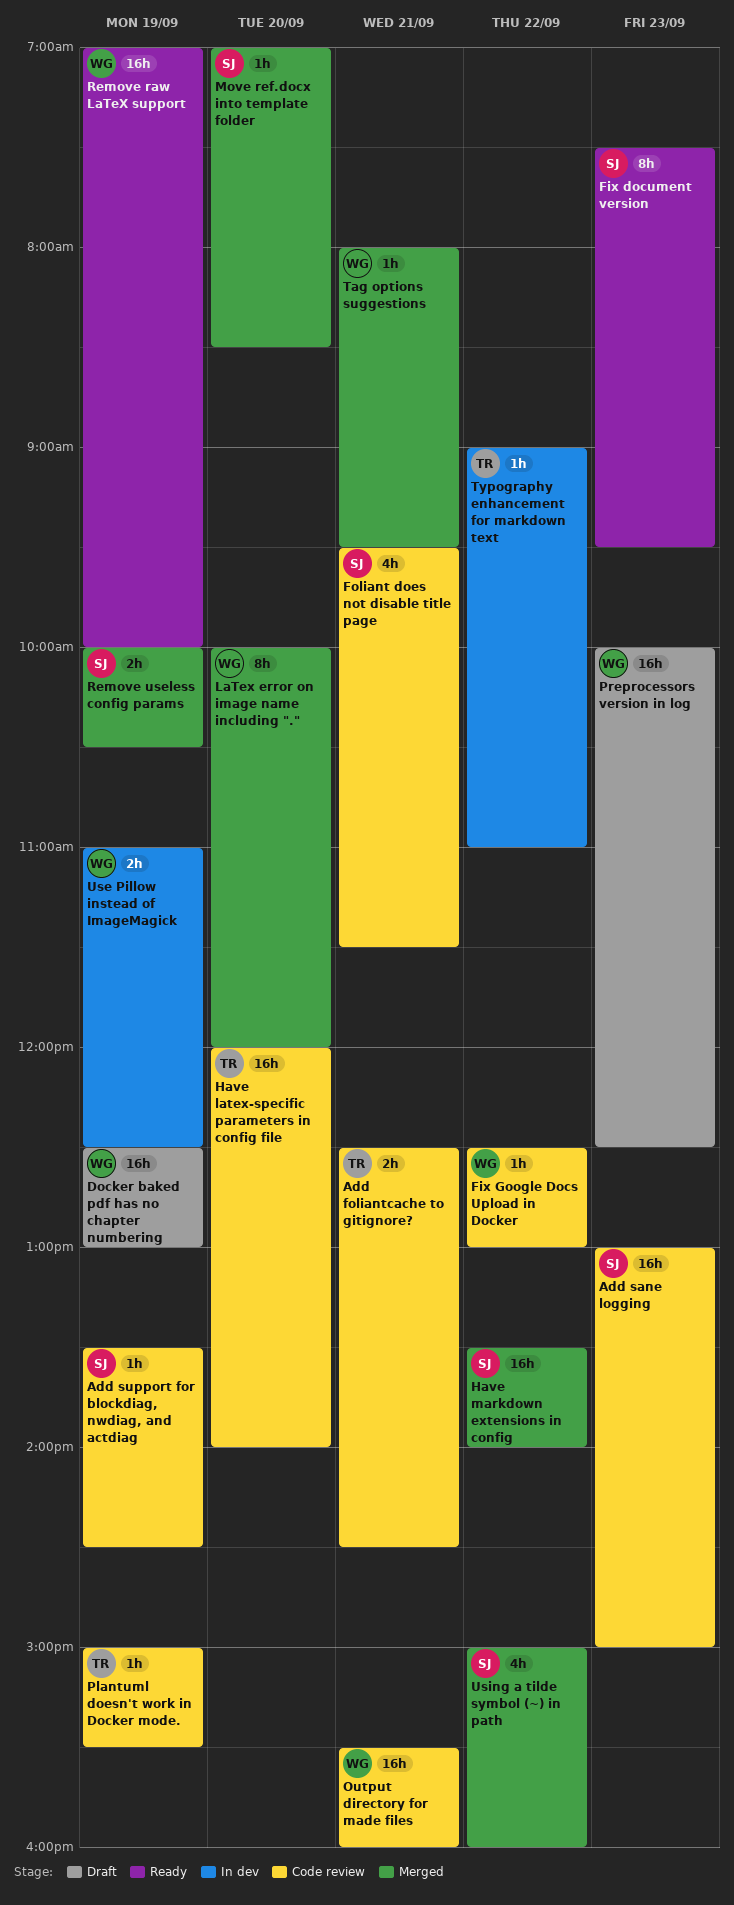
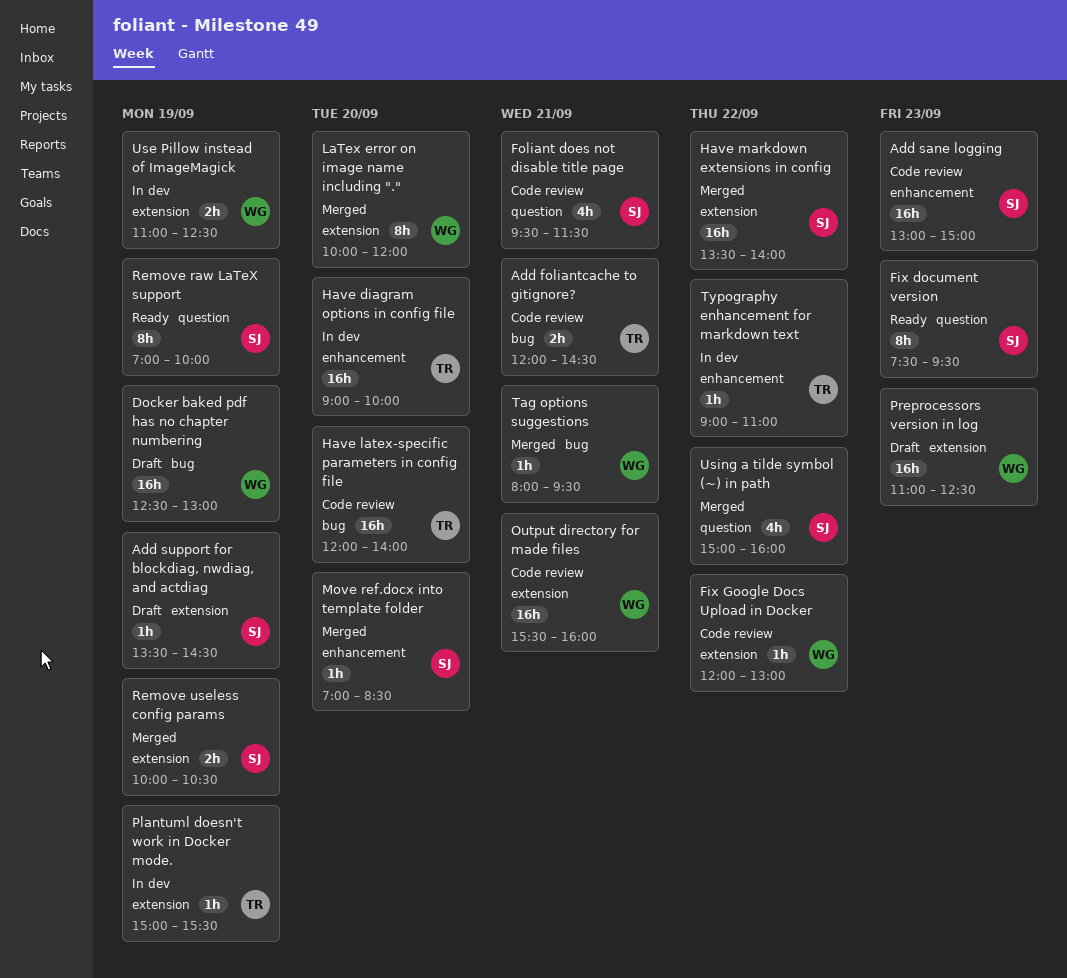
Add foliantcache to gitignore?, begins: 12:30 -> 12:00
Add support for blockdiag, nwdiag, and actdiag, status: Code review -> Draft
Fix Google Docs Upload in Docker, begins: 12:30 -> 12:00
Have diagram options in config file: none -> present
Plantuml doesn't work in Docker mode., status: Code review -> In dev
Preprocessors version in log, begins: 10:00 -> 11:00
Remove raw LaTeX support, owner: WG -> SJ
Remove raw LaTeX support, estimate: 16h -> 8h

